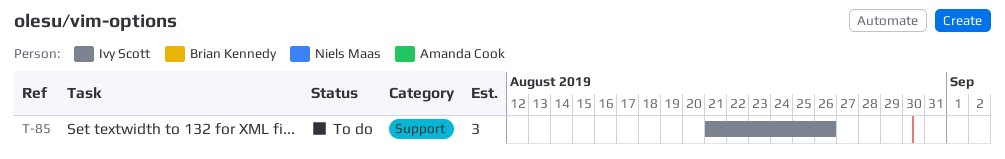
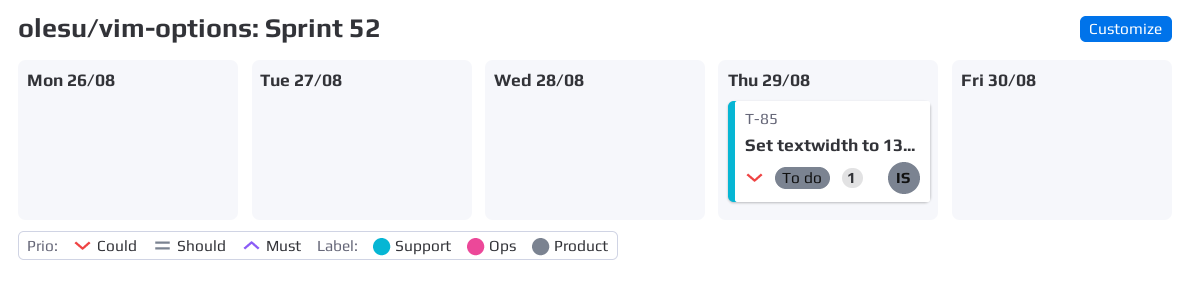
T-85, estimate: 3 -> 1
T-85, due: Aug 26 -> Aug 29

